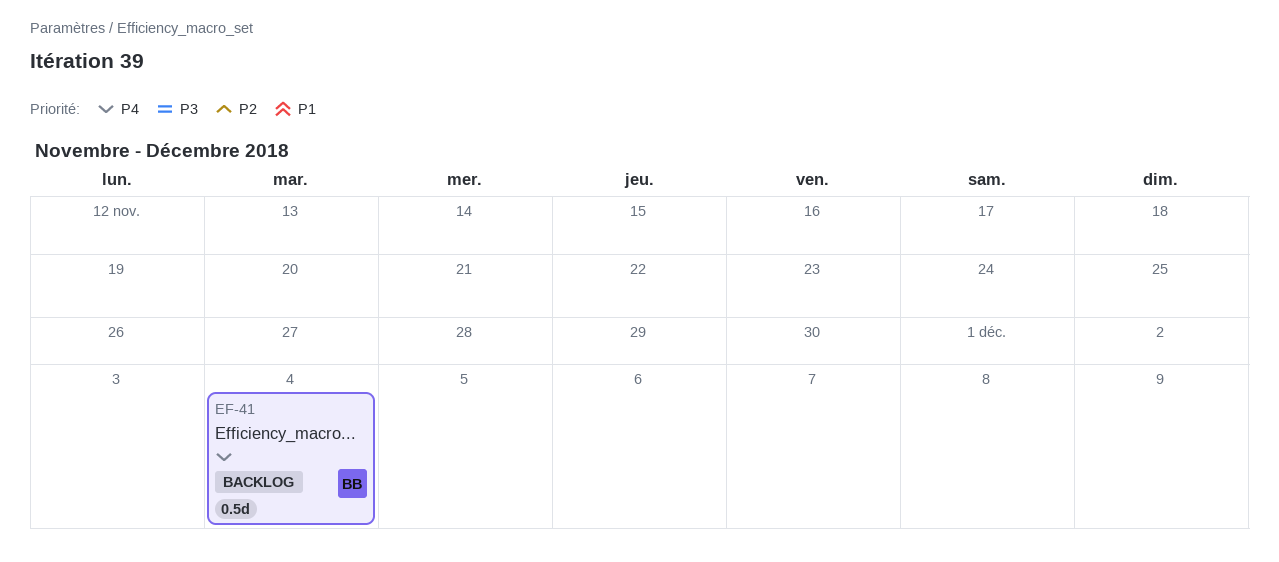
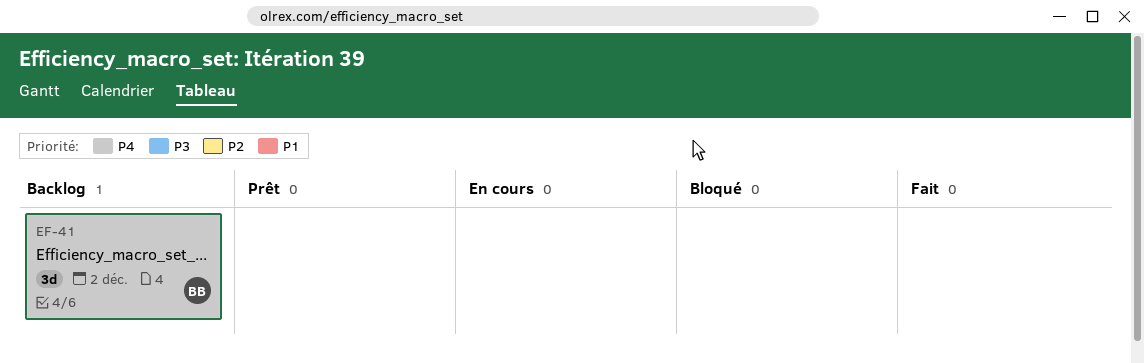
EF-41, estimate: 0.5d -> 3d
EF-41, due: Dec 4 -> Dec 2

